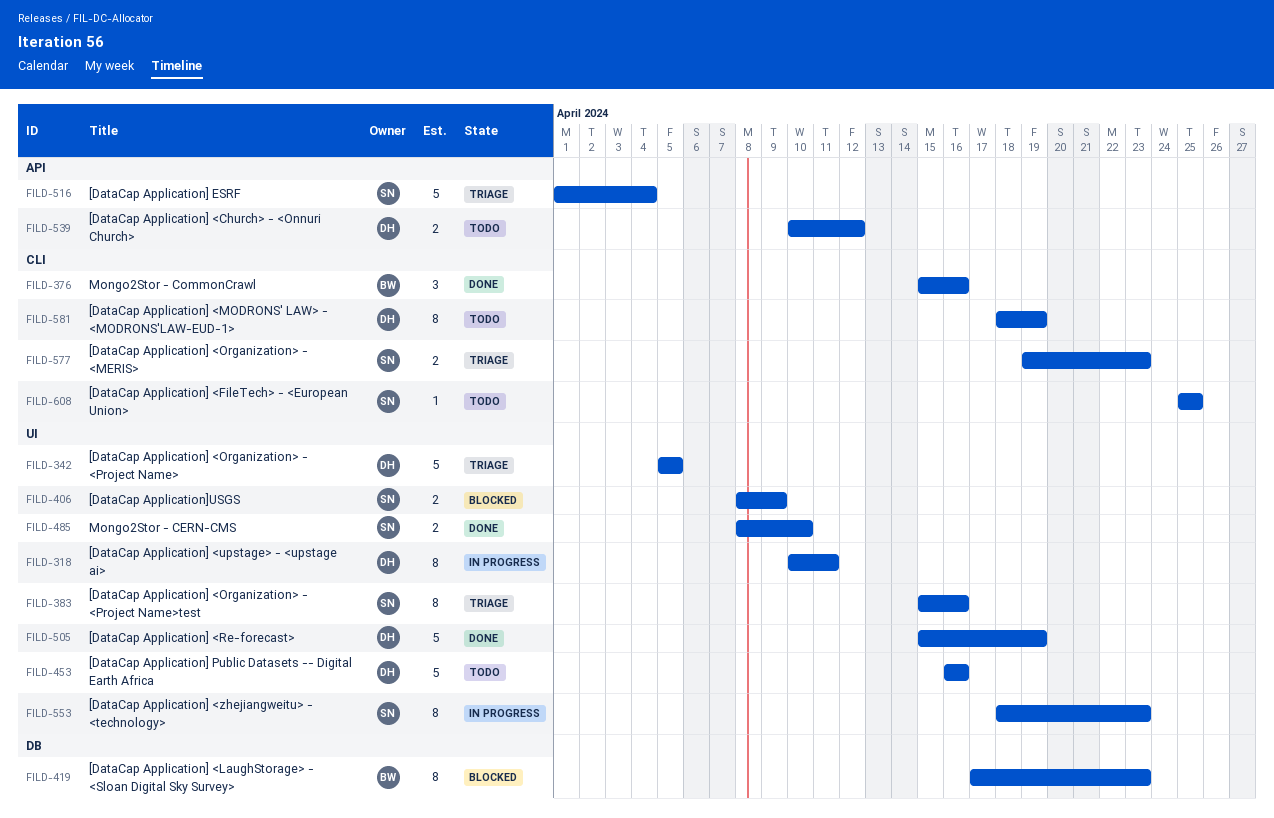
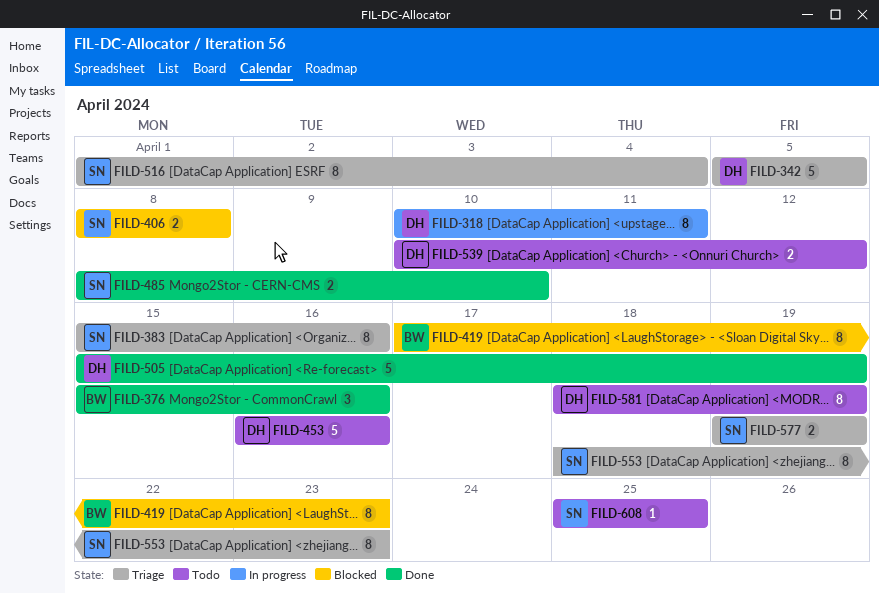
FILD-406, due: Apr 9 -> Apr 8
FILD-516, estimate: 5 -> 8
FILD-553, status: In progress -> Triage
FILD-577, due: Apr 23 -> Apr 19

